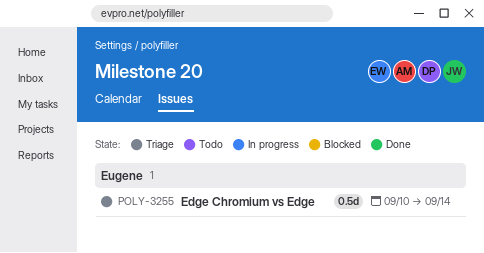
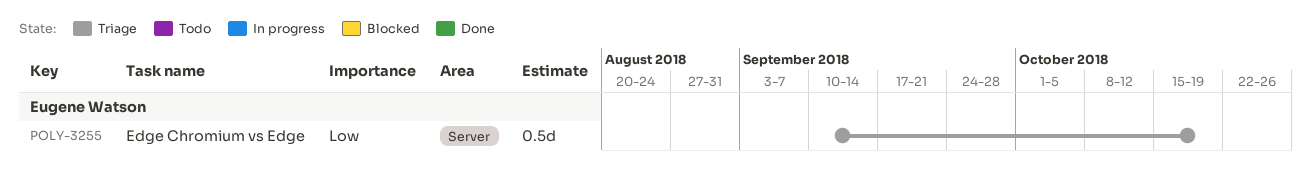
POLY-3255, due: Sep 14 -> Oct 19

